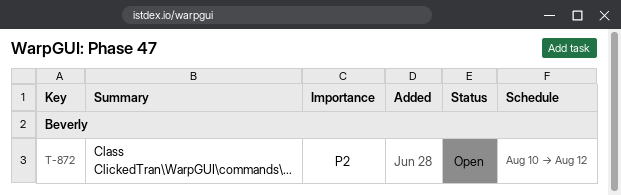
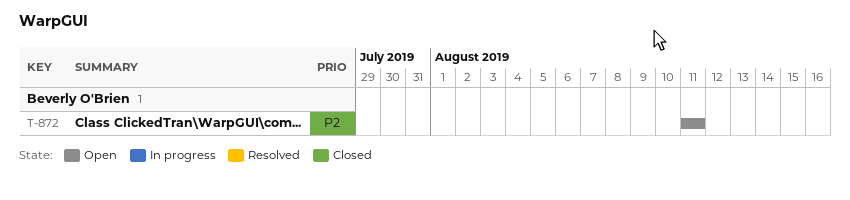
T-872, start: Aug 10 -> Aug 11
T-872, due: Aug 12 -> Aug 11

